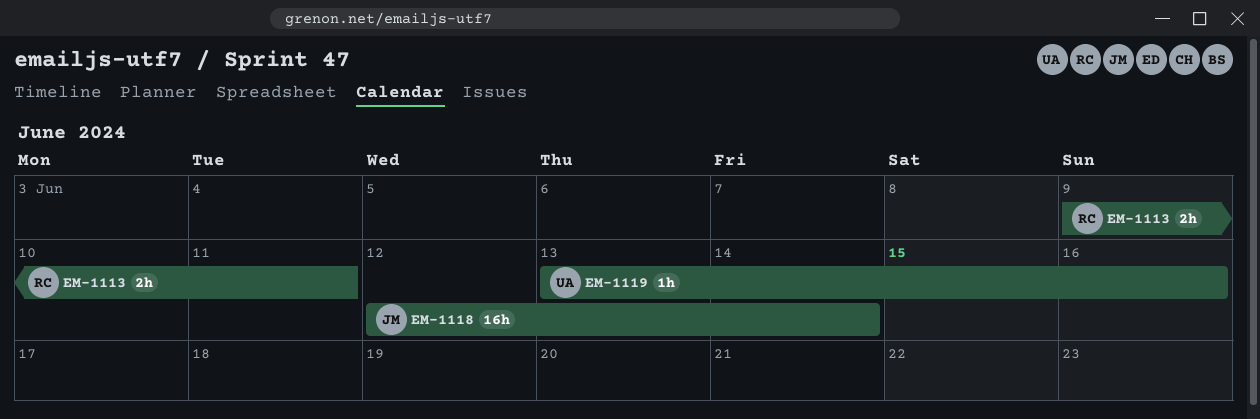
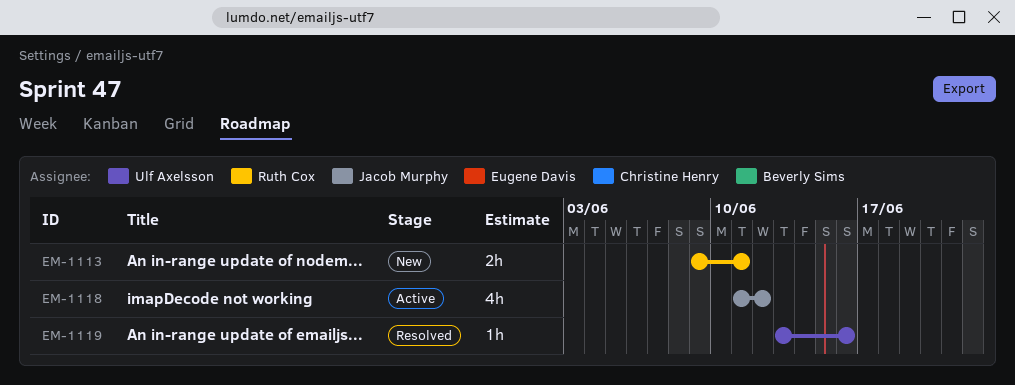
EM-1118, estimate: 16h -> 4h
EM-1118, start: Jun 12 -> Jun 11
EM-1118, due: Jun 14 -> Jun 12

